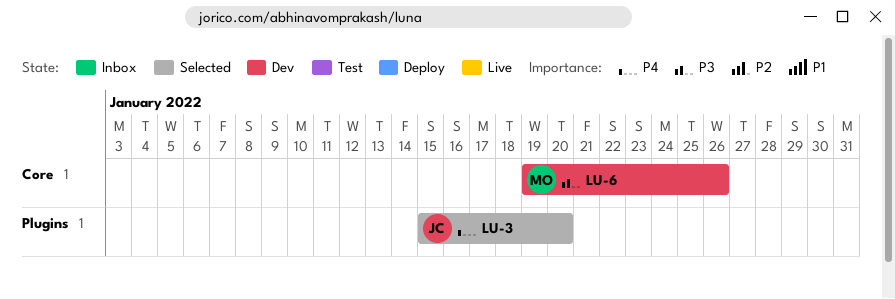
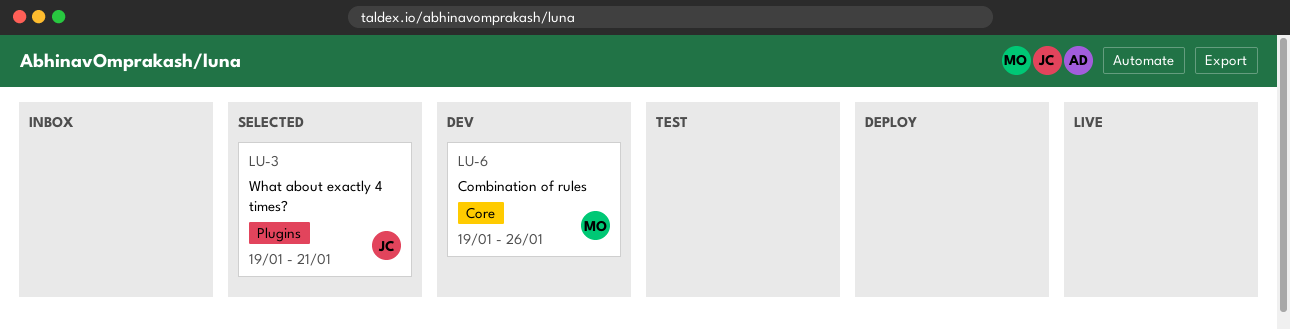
LU-3, start: Jan 15 -> Jan 19
LU-3, due: Jan 20 -> Jan 21

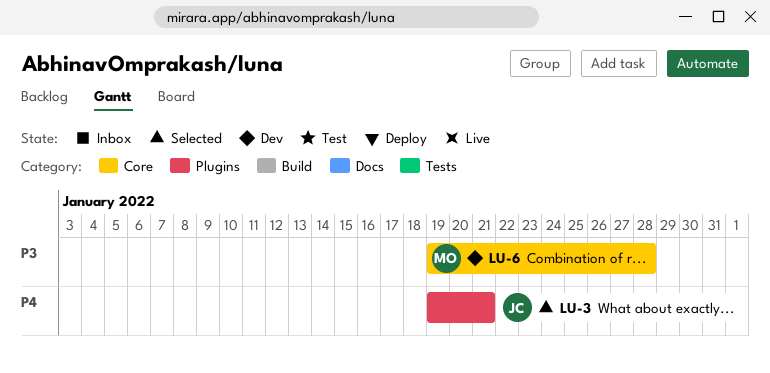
LU-6, due: Jan 26 -> Jan 28

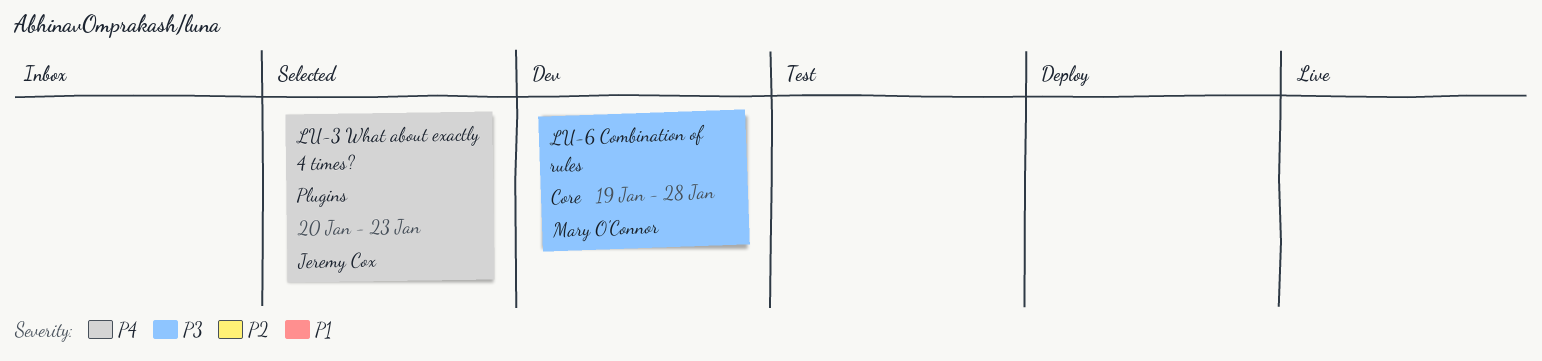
LU-3, start: Jan 19 -> Jan 20
LU-3, due: Jan 21 -> Jan 23

